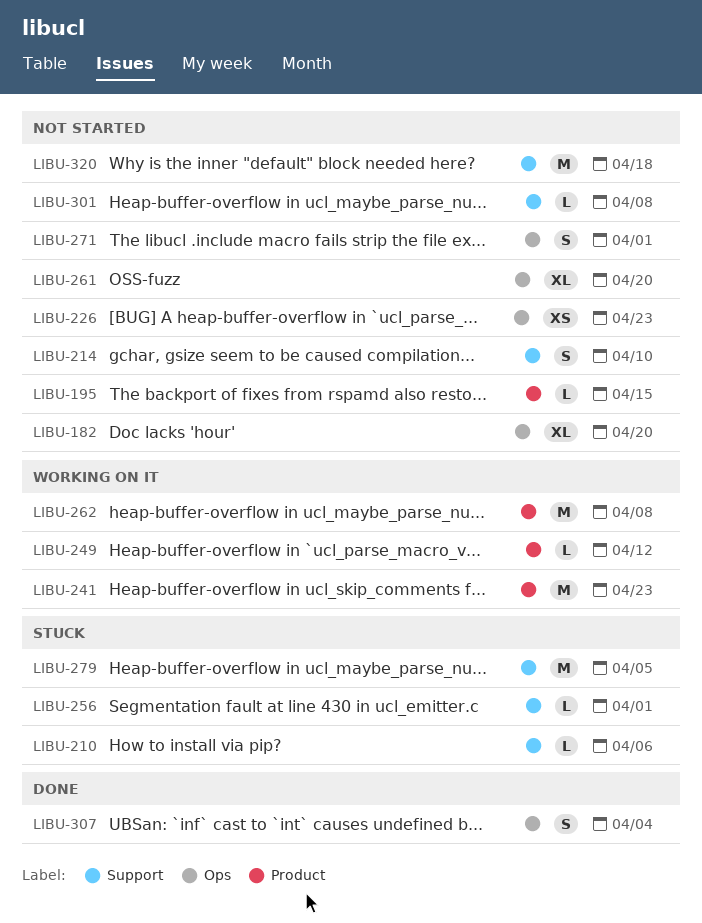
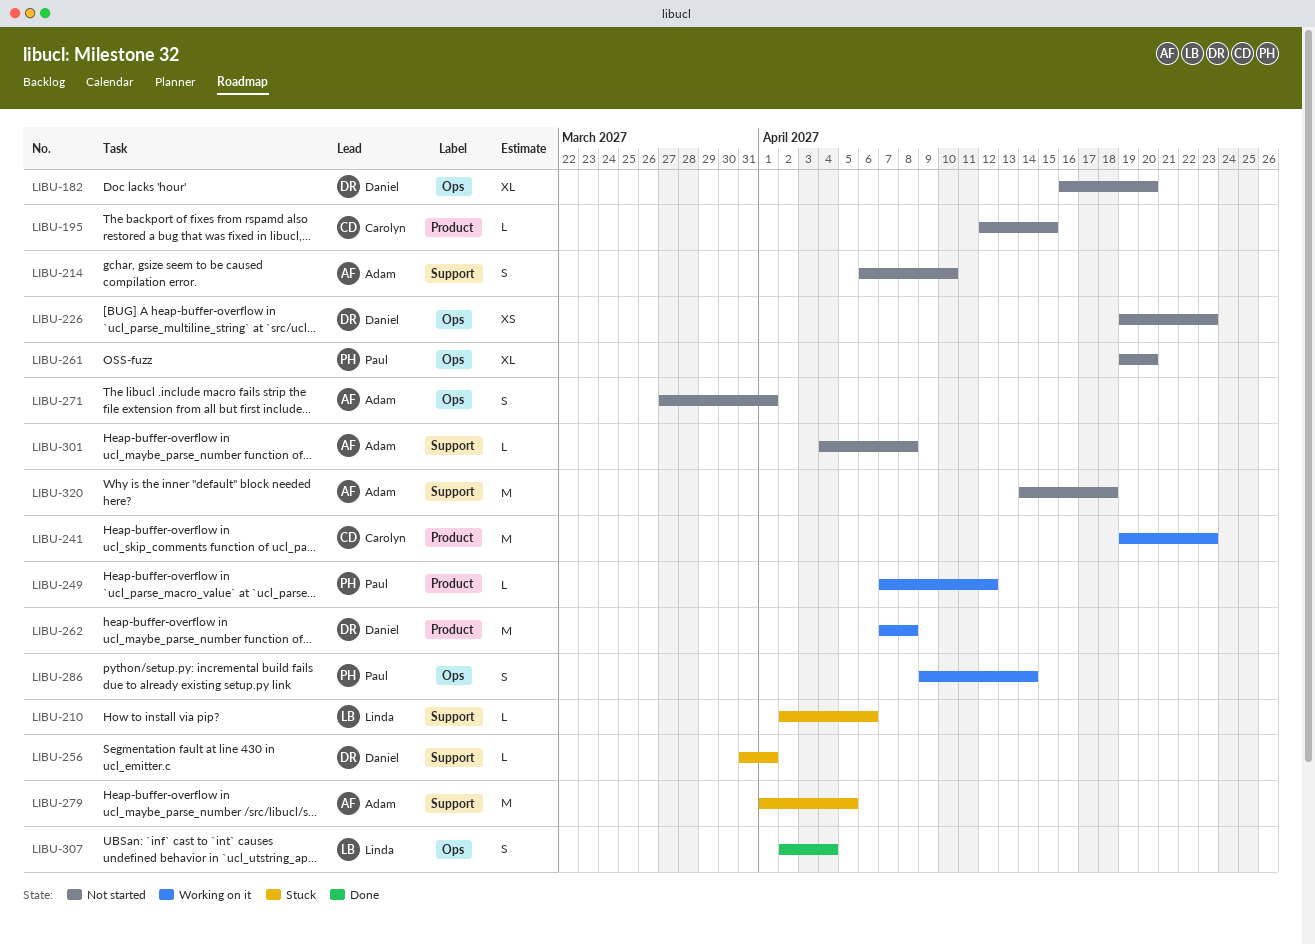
LIBU-286: none -> present

